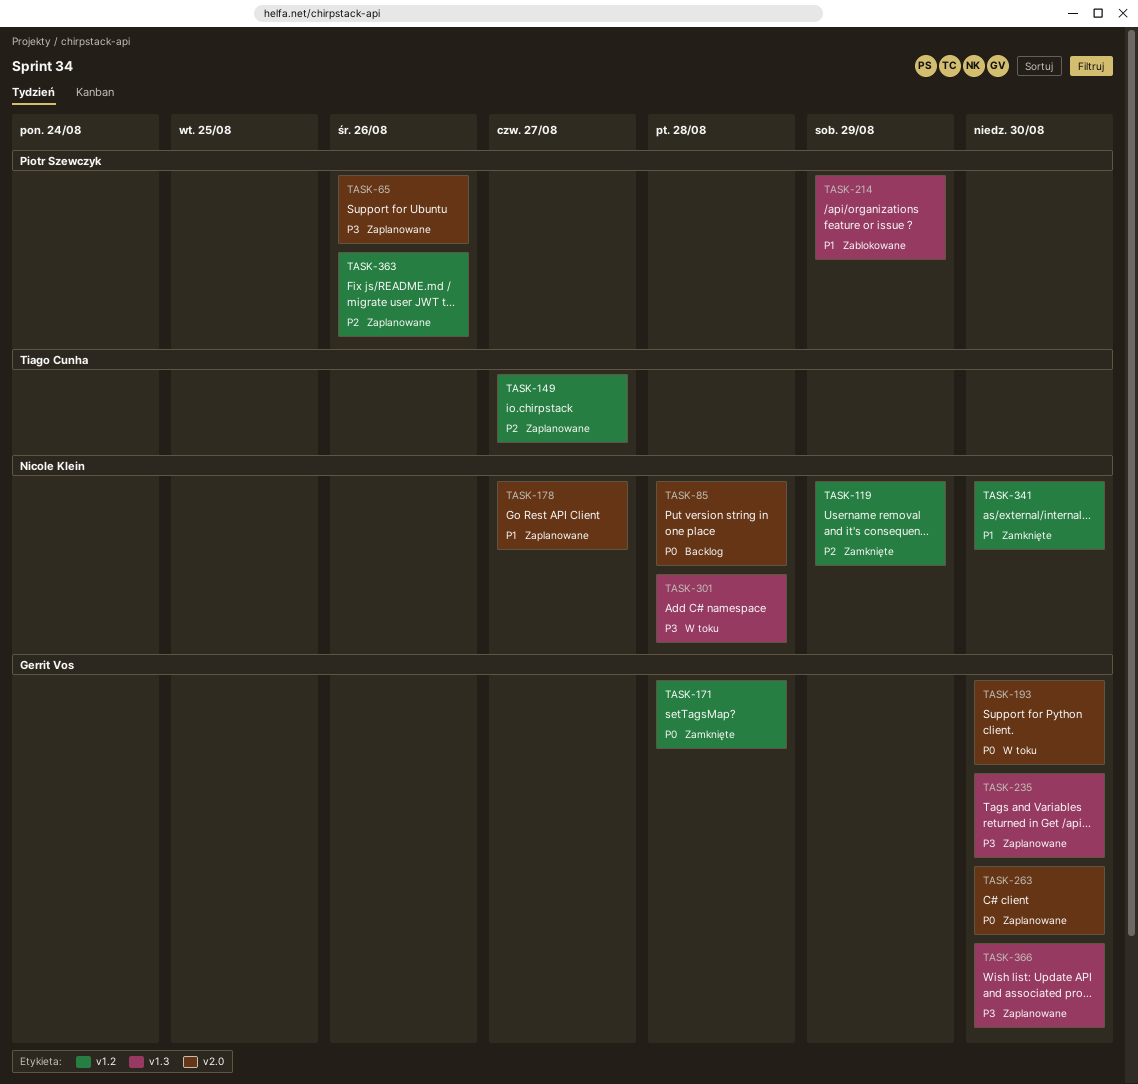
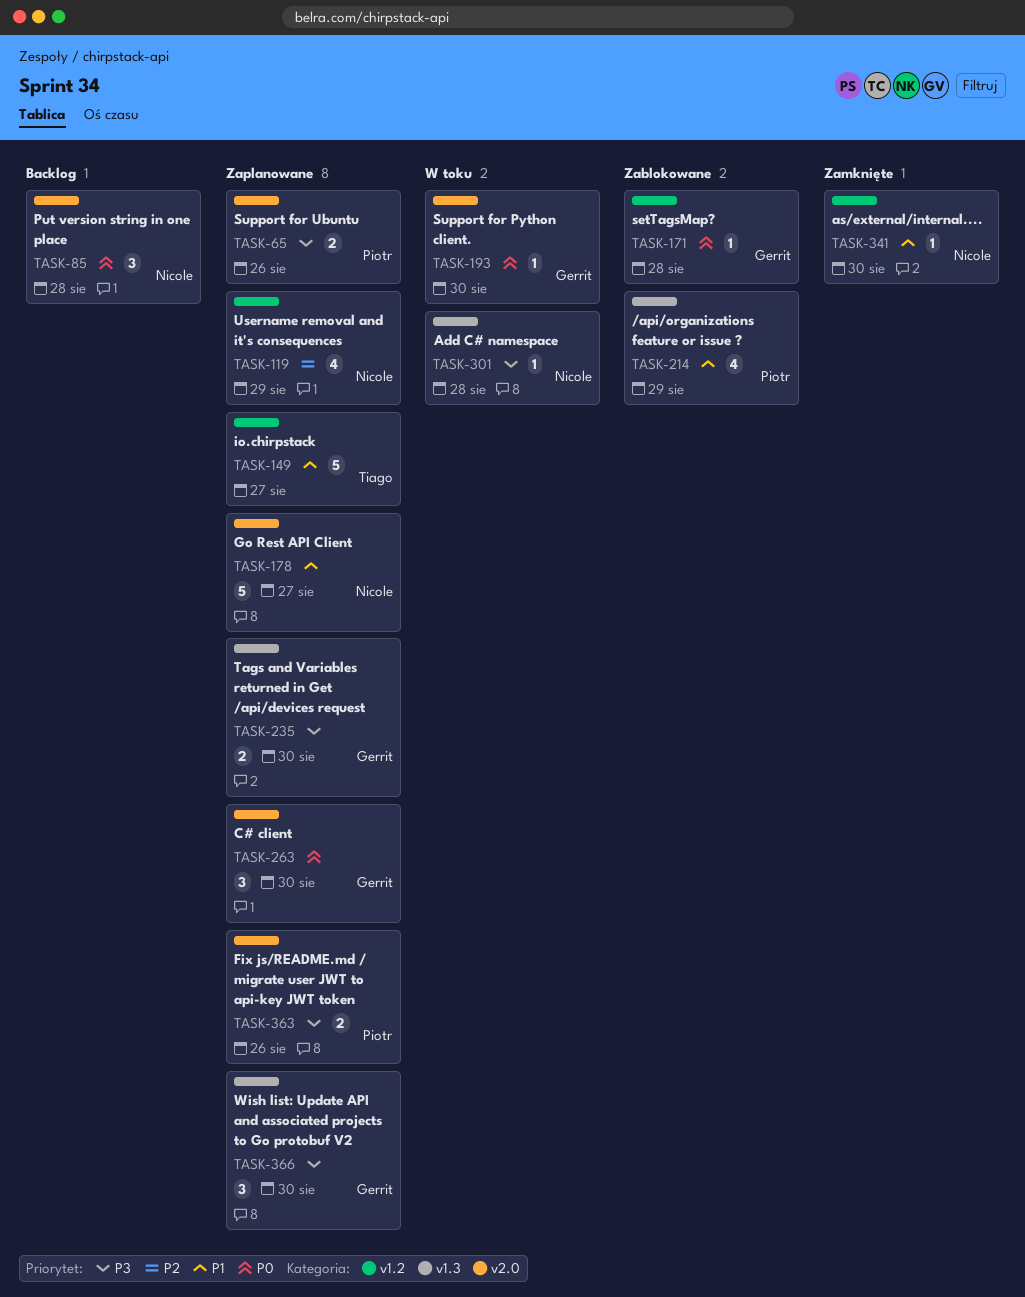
TASK-119, status: Zamknięte -> Zaplanowane
TASK-149, priority: P2 -> P1
TASK-171, status: Zamknięte -> Zablokowane
TASK-363, priority: P2 -> P3
TASK-363, label: v1.2 -> v2.0

